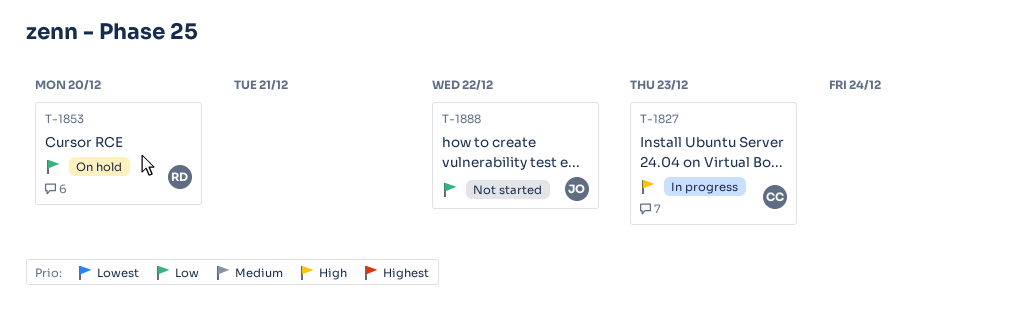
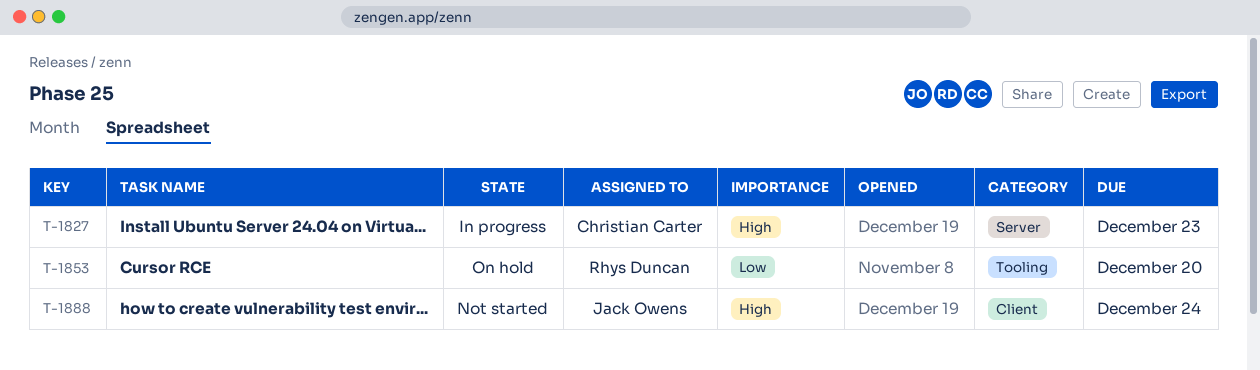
T-1888, priority: Low -> High
T-1888, due: Dec 22 -> Dec 24

